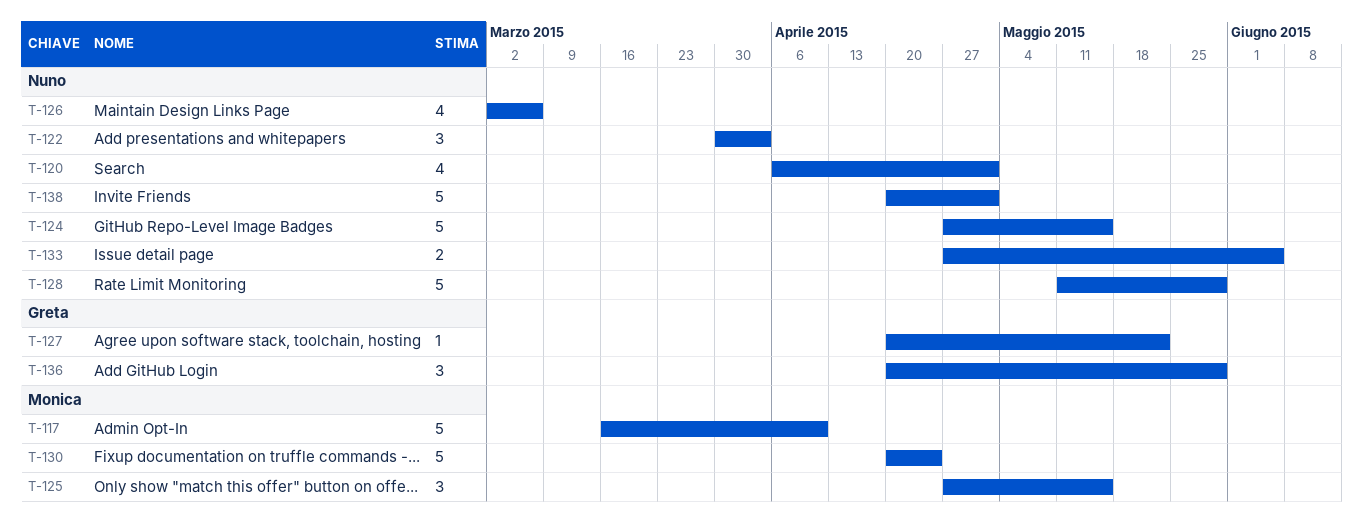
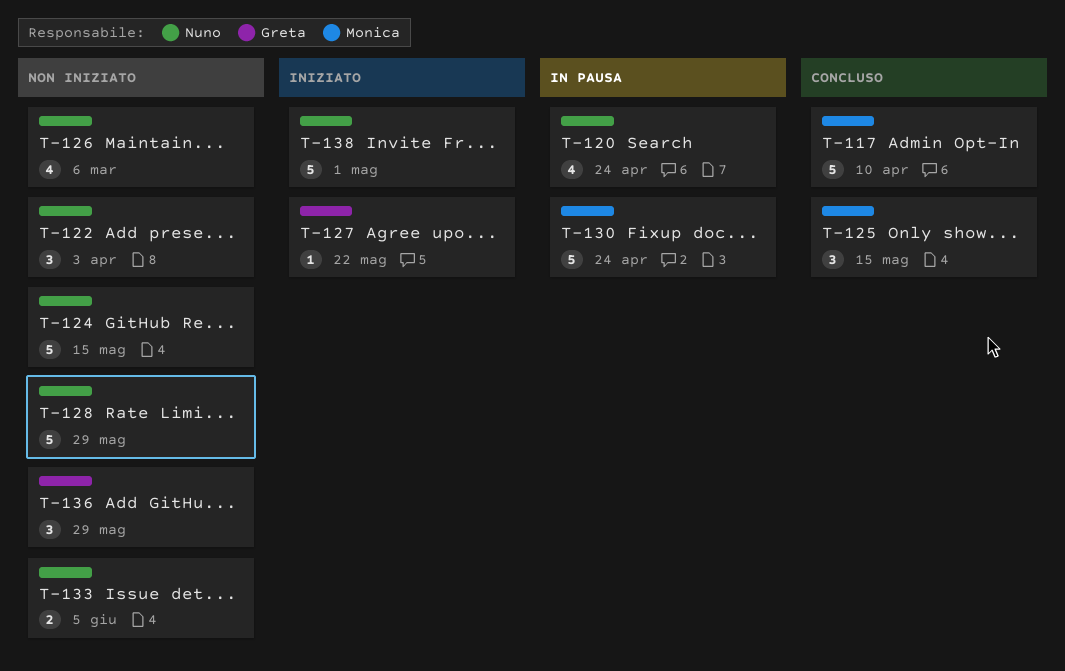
T-120, due: May 1 -> Apr 24

